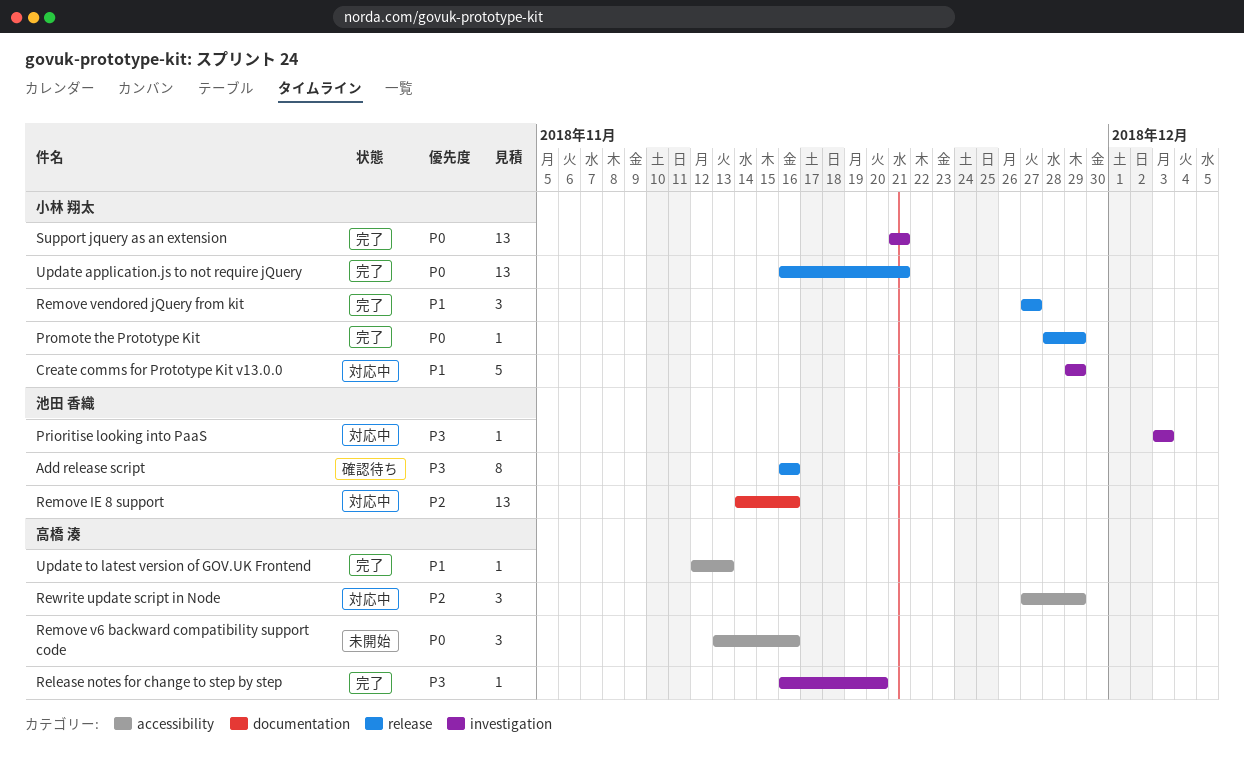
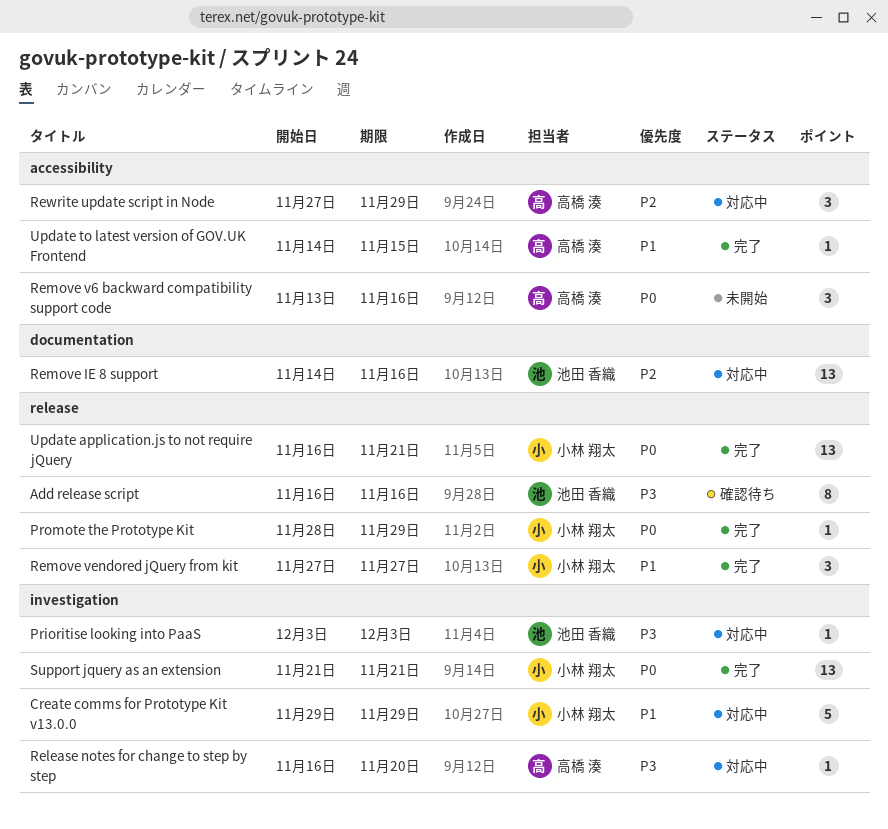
Release notes for change to step by step, status: 完了 -> 対応中
Update to latest version of GOV.UK Frontend, start: Nov 12 -> Nov 14
Update to latest version of GOV.UK Frontend, due: Nov 13 -> Nov 15

